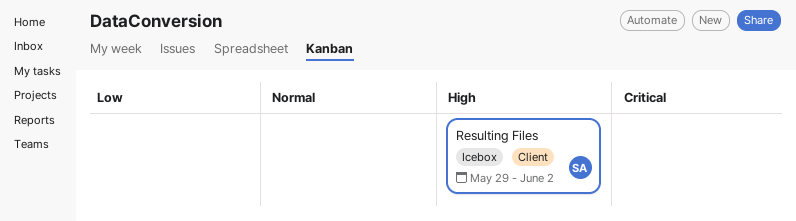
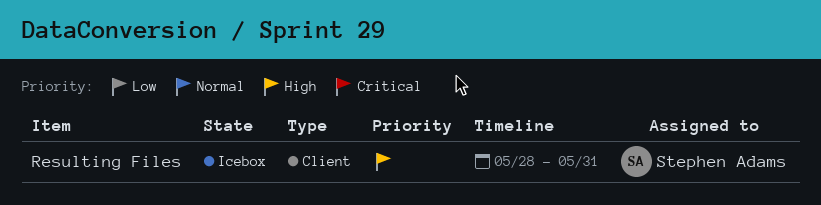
Resulting Files, start: May 29 -> May 28
Resulting Files, due: Jun 2 -> May 31

